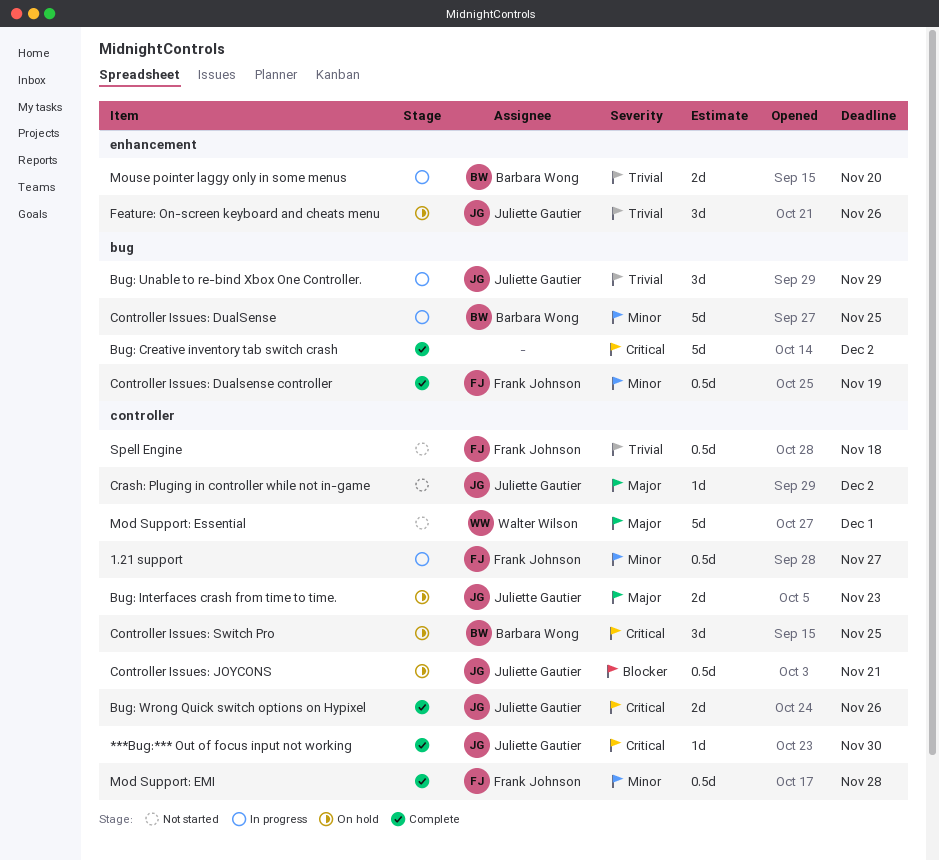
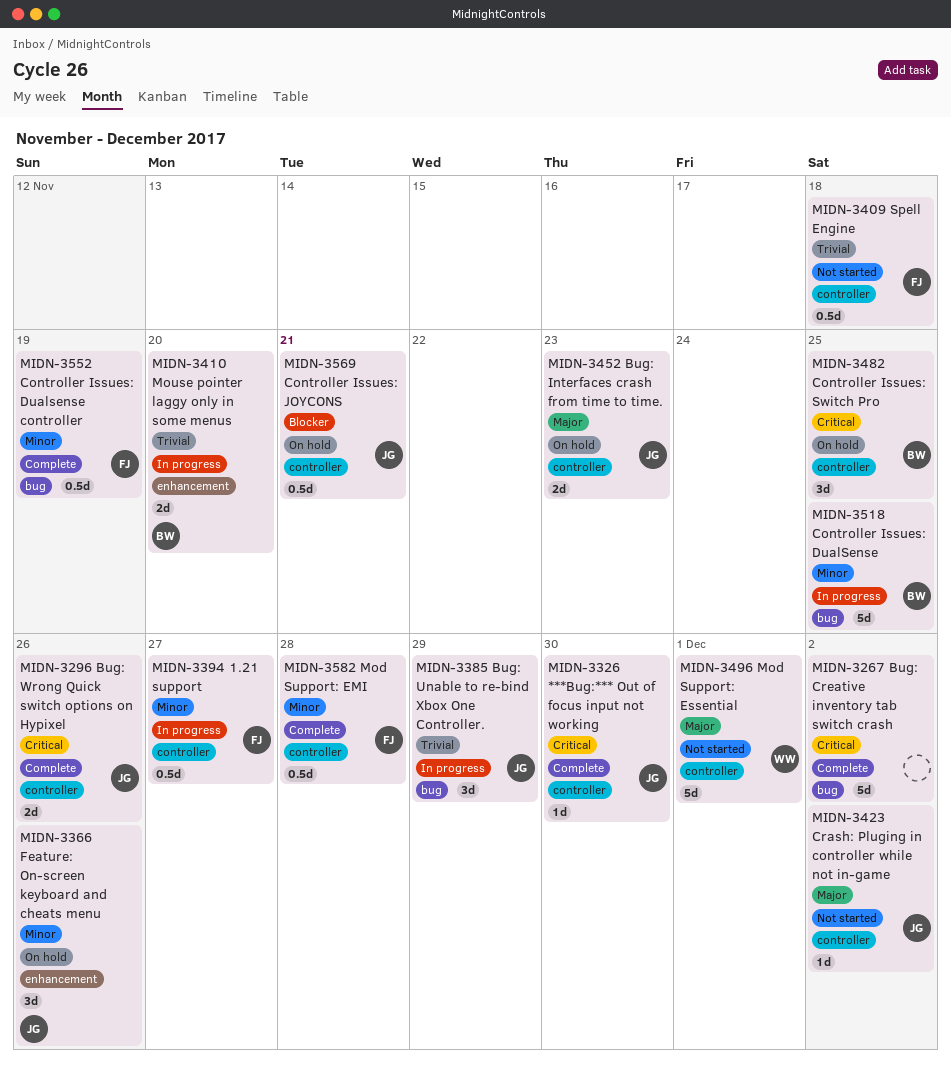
Feature: On-screen keyboard and cheats menu, priority: Trivial -> Minor

